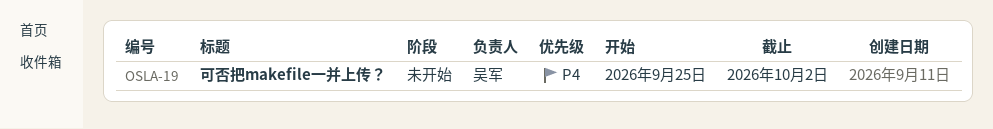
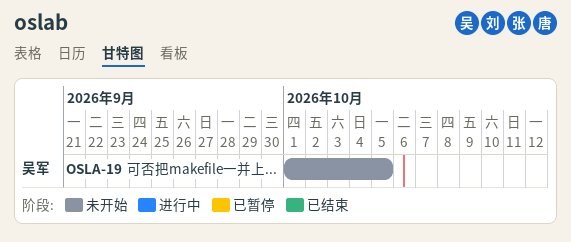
OSLA-19, start: Sep 25 -> Oct 1
OSLA-19, due: Oct 2 -> Oct 5

